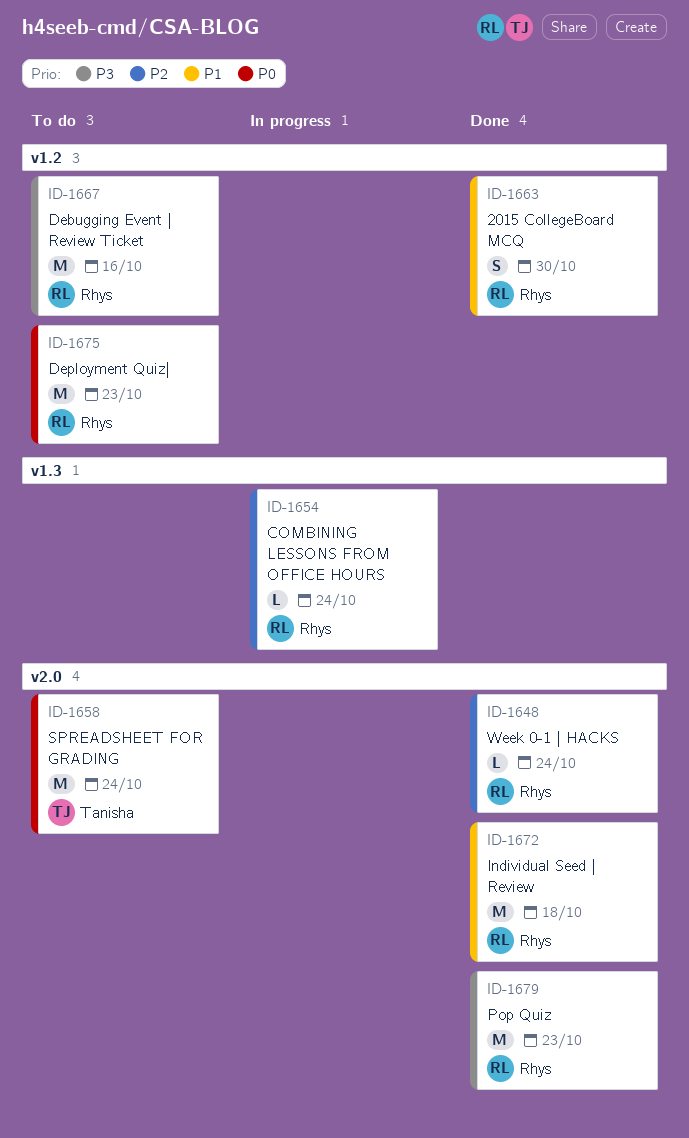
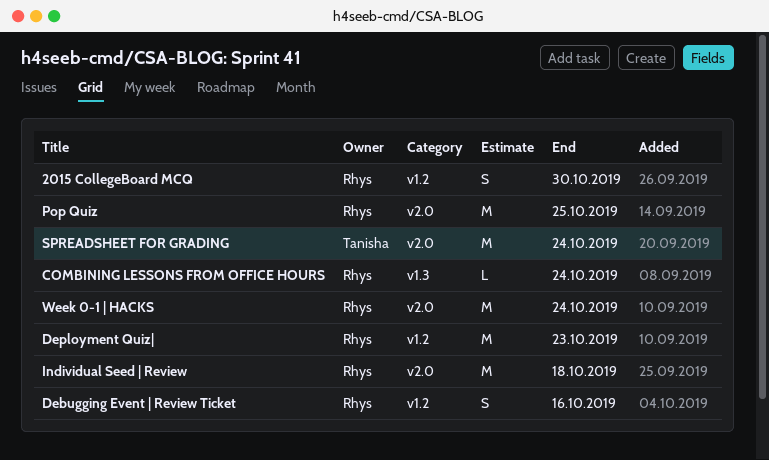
Debugging Event | Review Ticket, estimate: M -> S
Pop Quiz, due: Oct 23 -> Oct 25
Week 0-1 | HACKS, estimate: L -> M

